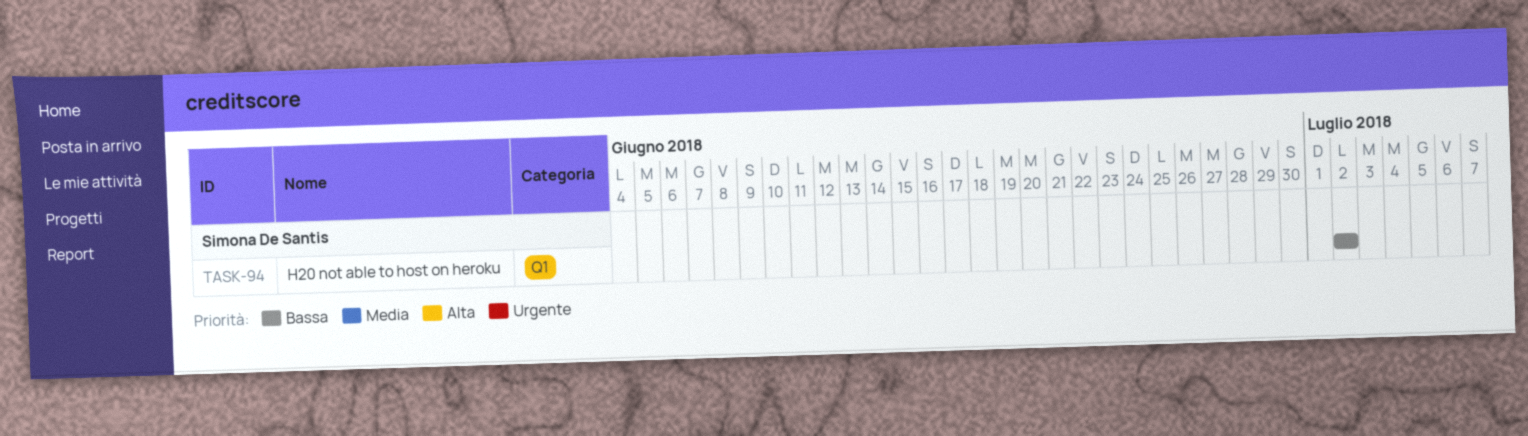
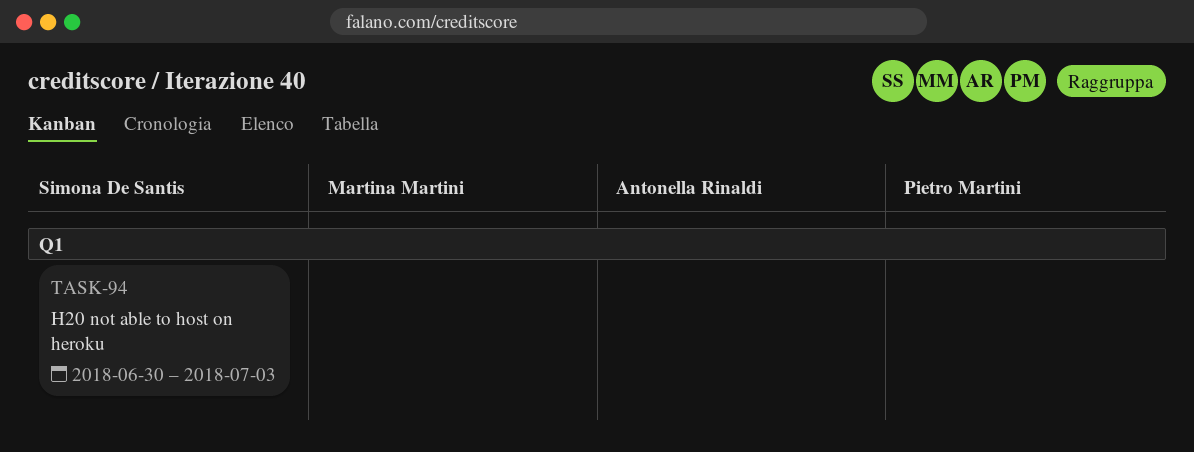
TASK-94, start: Jul 2 -> Jun 30
TASK-94, due: Jul 2 -> Jul 3

